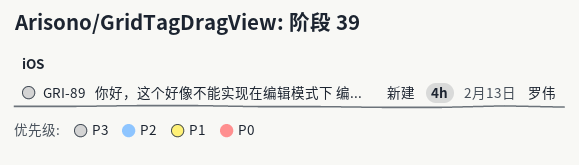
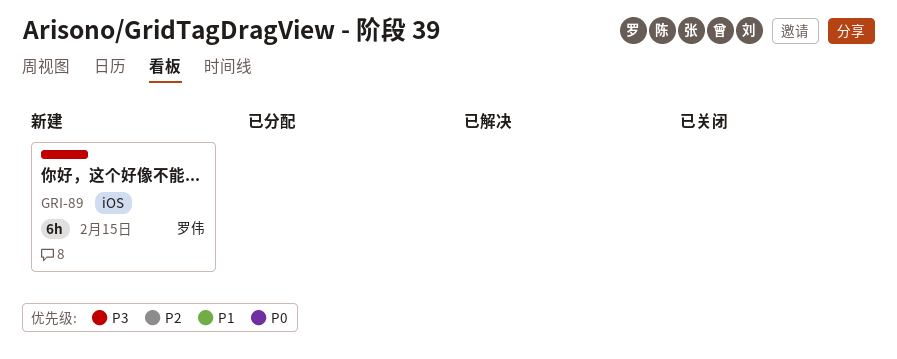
GRI-89, estimate: 4h -> 6h
GRI-89, due: Feb 13 -> Feb 15

